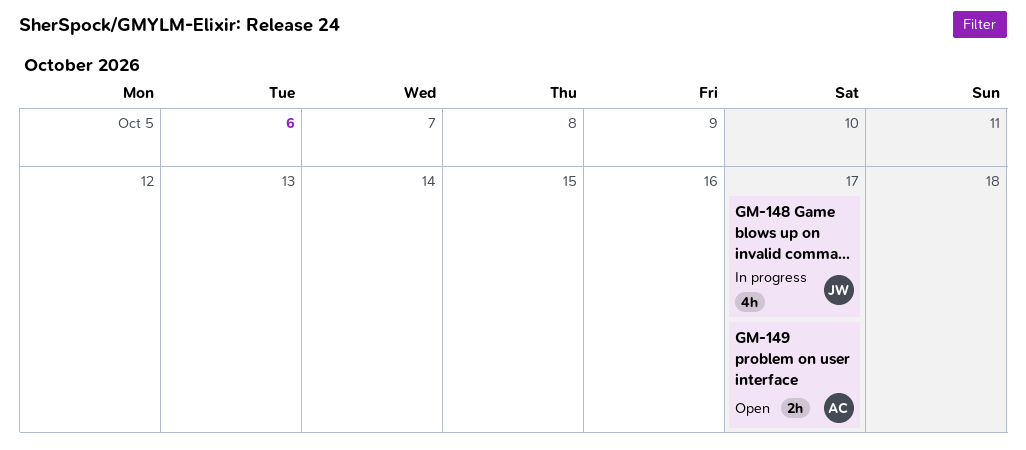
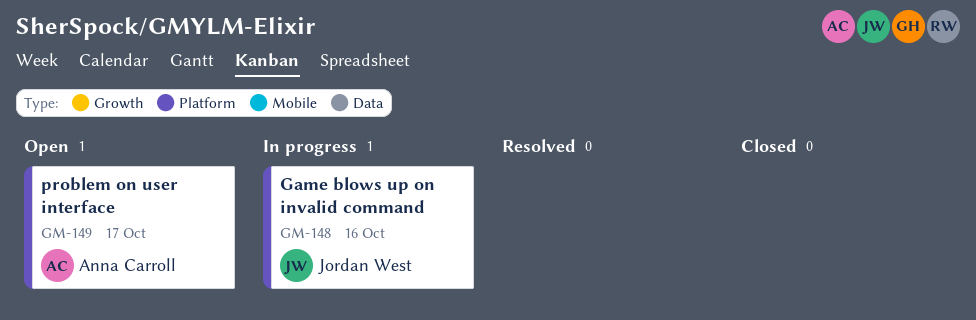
GM-148, due: Oct 17 -> Oct 16

